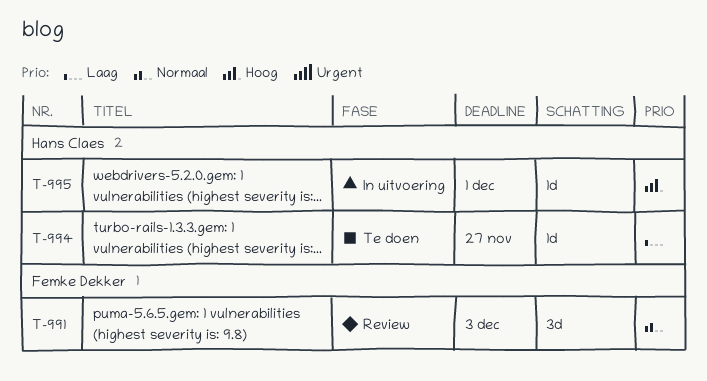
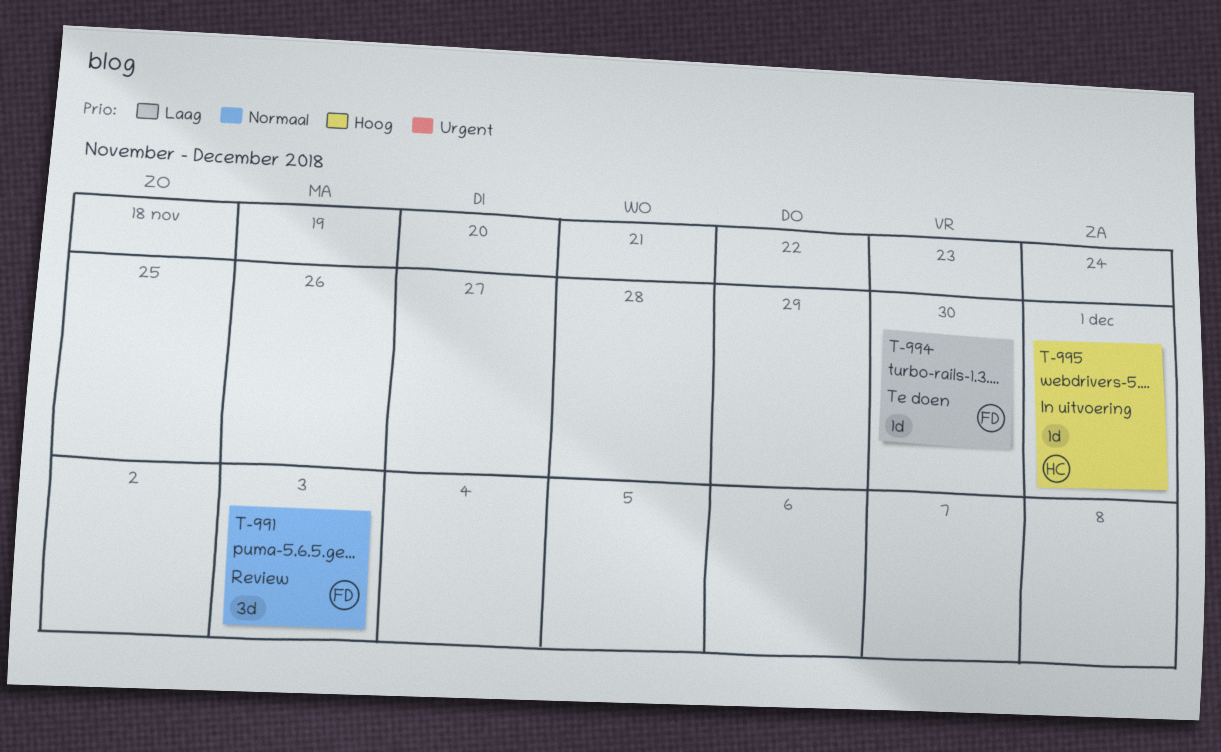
T-994, owner: Hans Claes -> Femke Dekker
T-994, due: Nov 27 -> Nov 30

